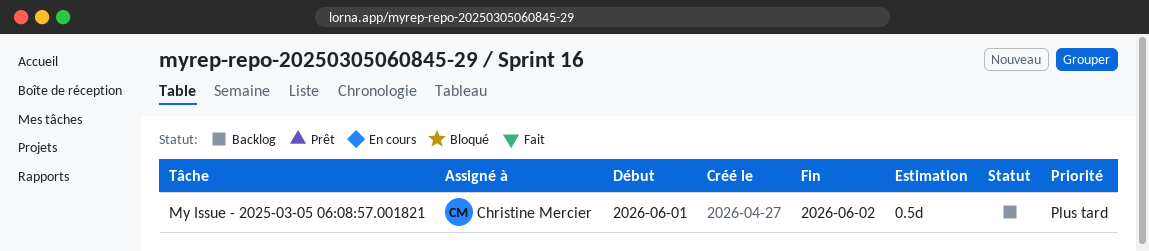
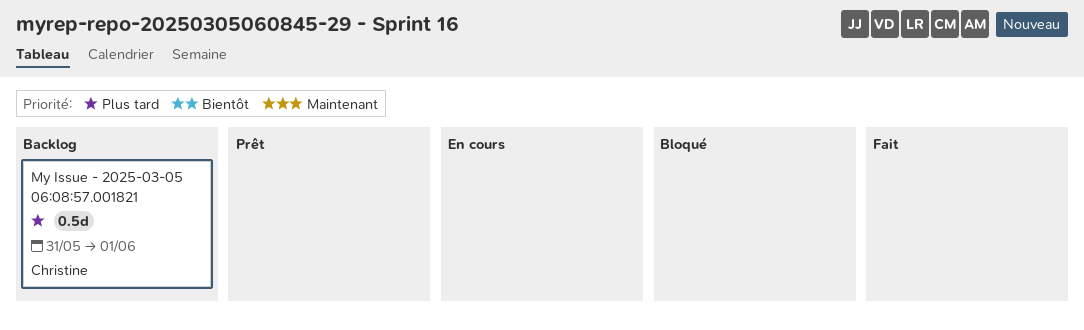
My Issue - 2025-03-05 06:08:57.001821, start: Jun 1 -> May 31
My Issue - 2025-03-05 06:08:57.001821, due: Jun 2 -> Jun 1

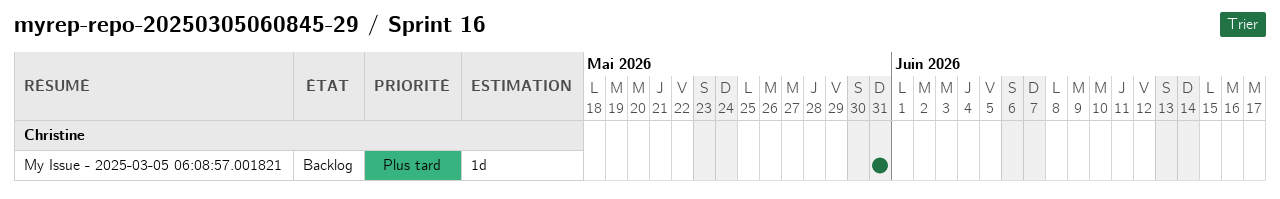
My Issue - 2025-03-05 06:08:57.001821, estimate: 0.5d -> 1d
My Issue - 2025-03-05 06:08:57.001821, due: Jun 1 -> May 31

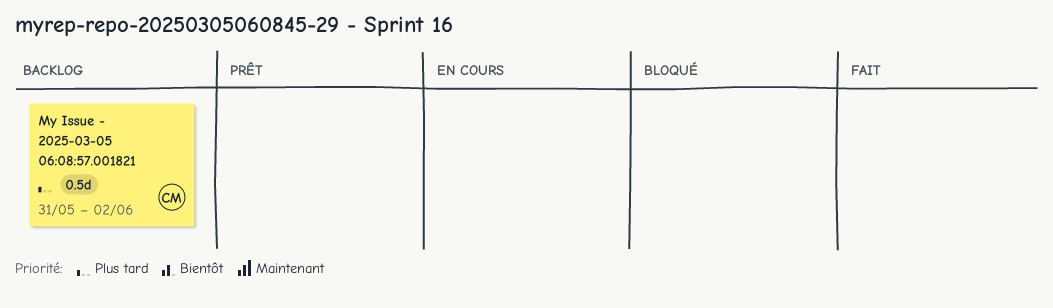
My Issue - 2025-03-05 06:08:57.001821, estimate: 1d -> 0.5d
My Issue - 2025-03-05 06:08:57.001821, due: May 31 -> Jun 2

